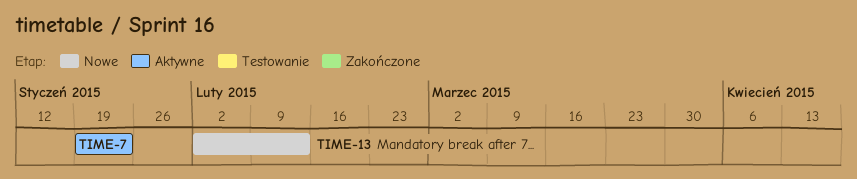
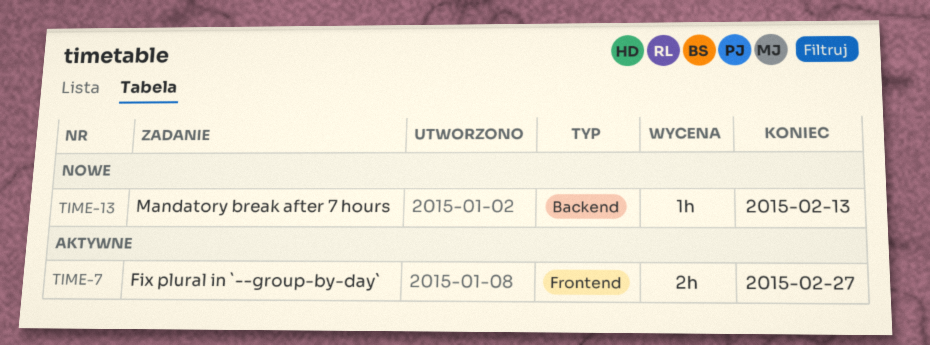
TIME-7, due: Jan 23 -> Feb 27

